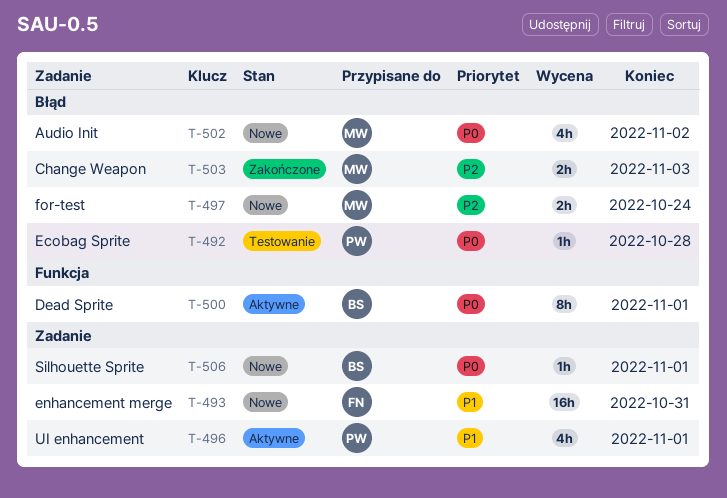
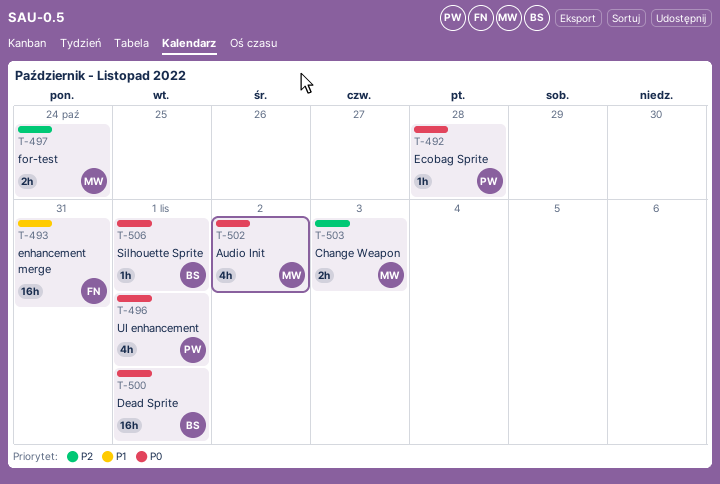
T-496, priority: P1 -> P0
T-500, estimate: 8h -> 16h

